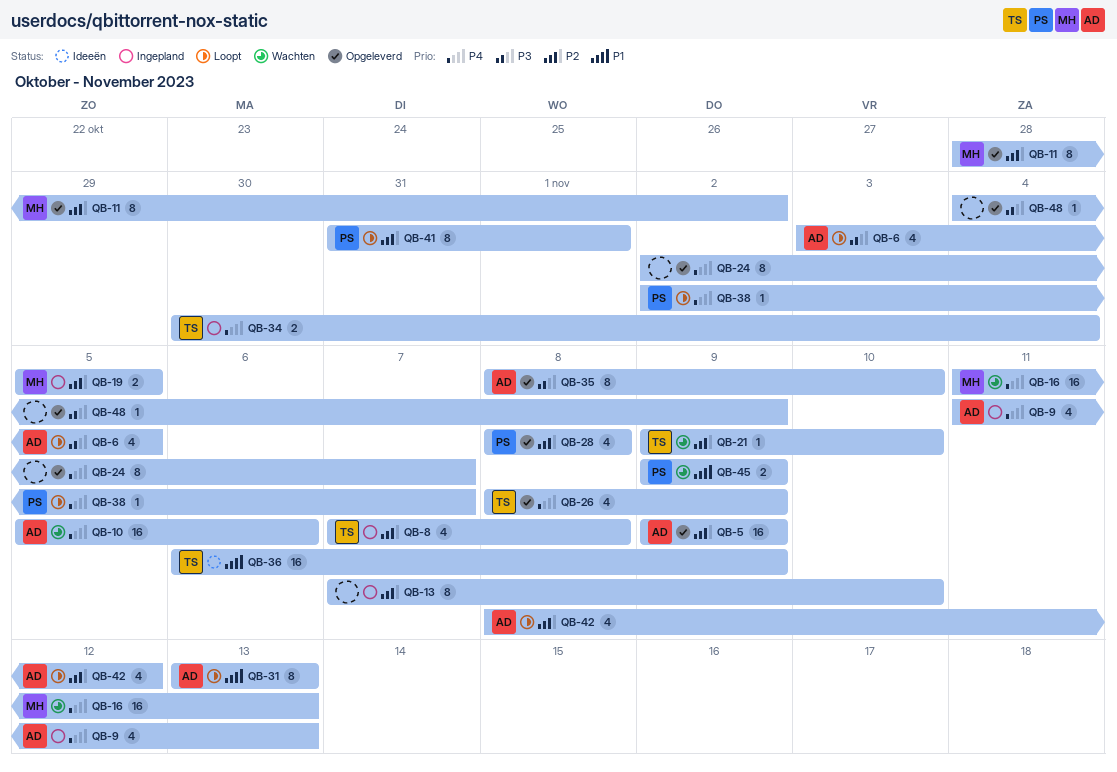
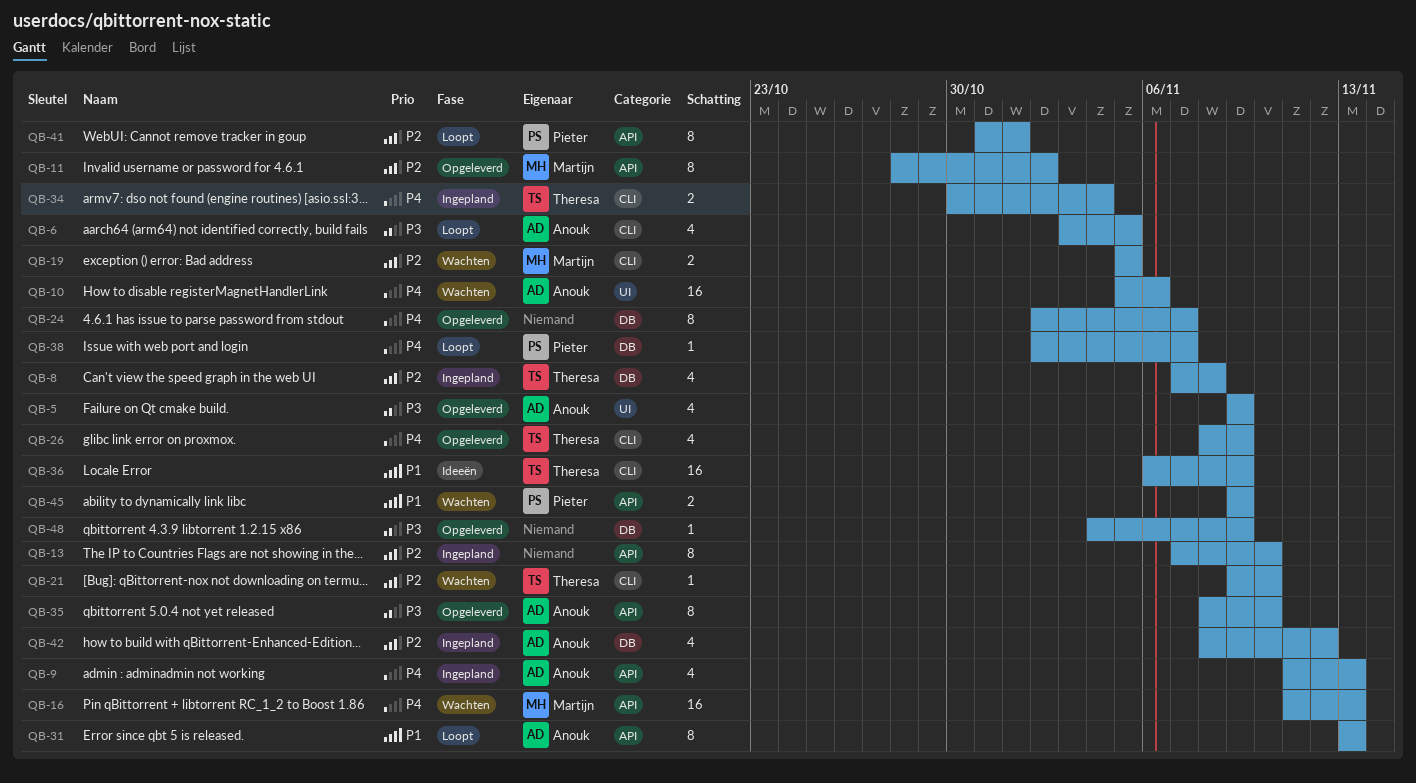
QB-5, priority: P2 -> P3
QB-5, estimate: 16 -> 4
QB-19, status: Ingepland -> Wachten
QB-28: present -> none
QB-42, status: Loopt -> Ingepland

